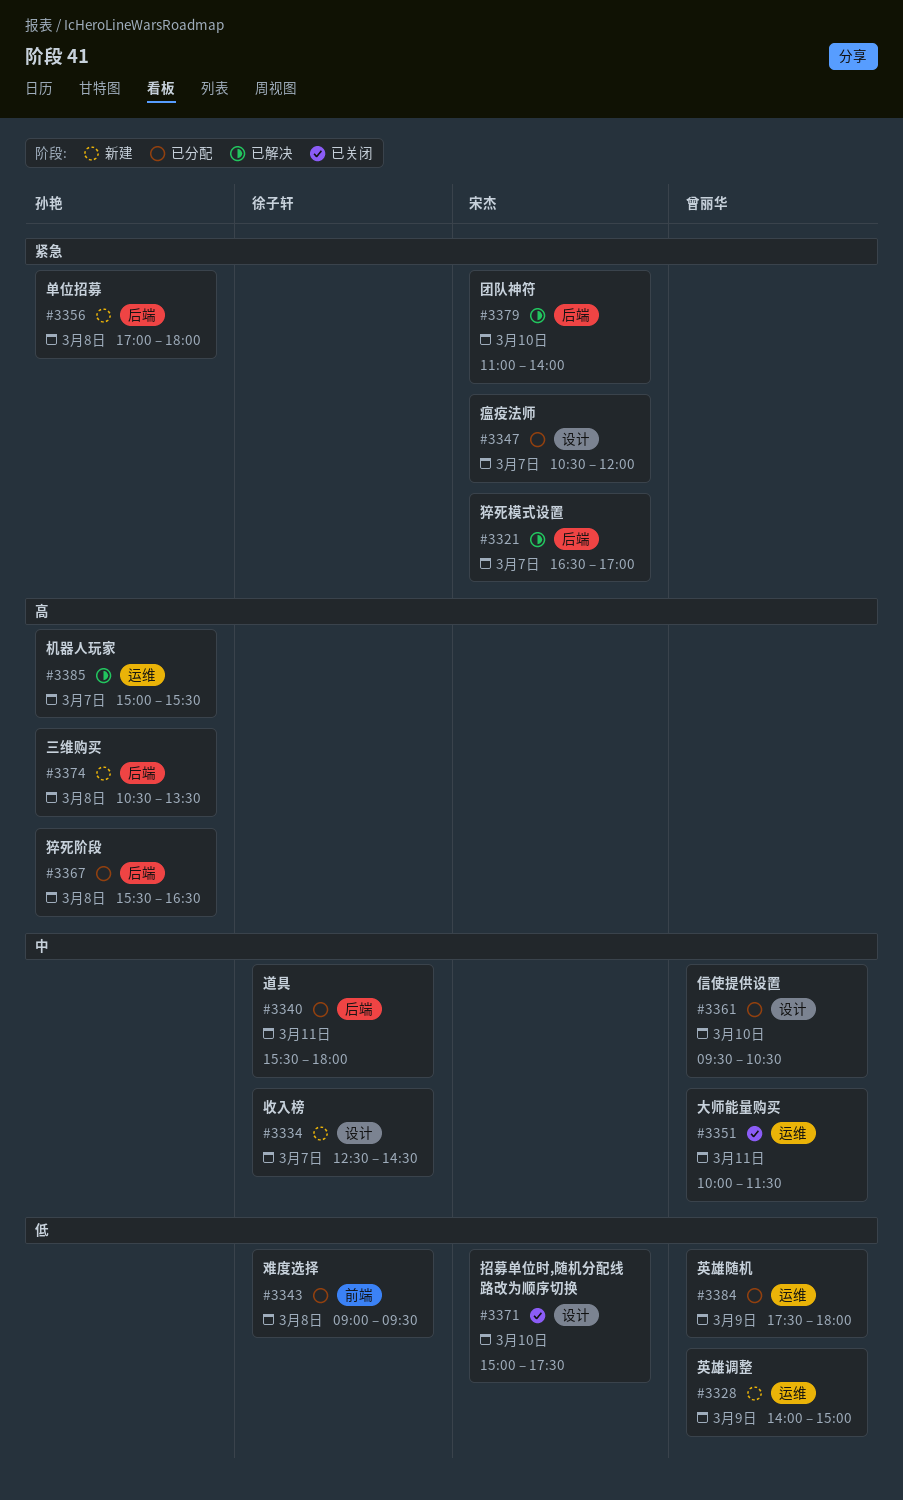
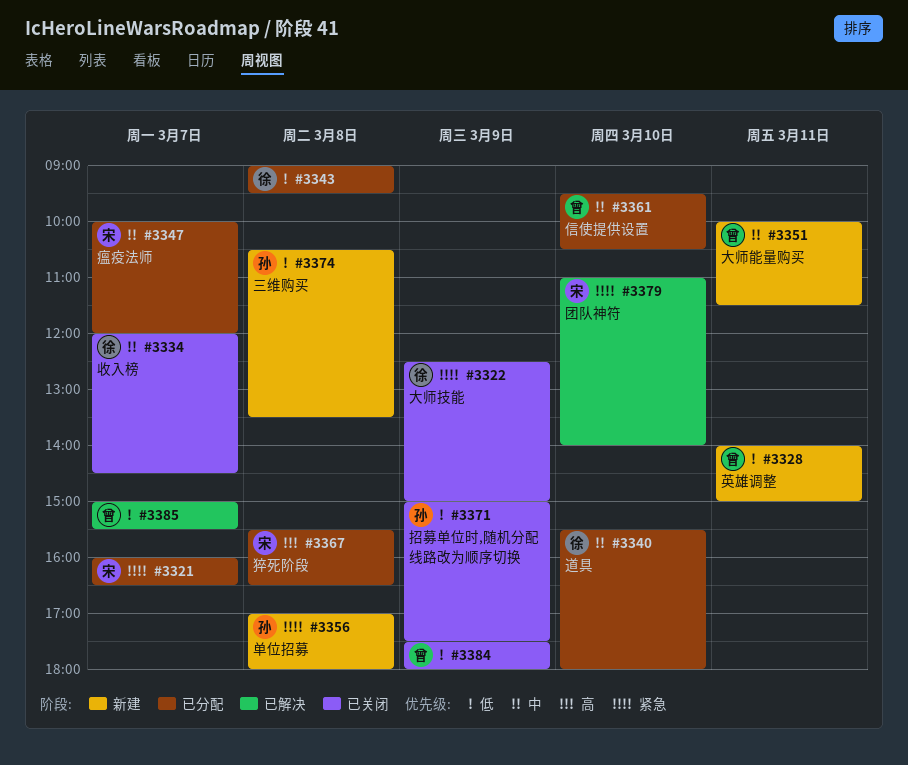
#3321, status: 已解决 -> 已分配
#3321, begins: 16:30 -> 16:00
#3321, ends: 17:00 -> 16:30
#3322: none -> present
#3328, day: Mar 9 -> Mar 11
#3334, status: 新建 -> 已关闭
#3334, begins: 12:30 -> 12:00
#3340, day: Mar 11 -> Mar 10
#3347, priority: 紧急 -> 中
#3347, begins: 10:30 -> 10:00
#3351, status: 已关闭 -> 新建
#3367, owner: 孙艳 -> 宋杰
#3371, owner: 宋杰 -> 孙艳
#3371, day: Mar 10 -> Mar 9
#3374, priority: 高 -> 低
#3384, status: 已分配 -> 已关闭
#3385, owner: 孙艳 -> 曾丽华
#3385, priority: 高 -> 低

